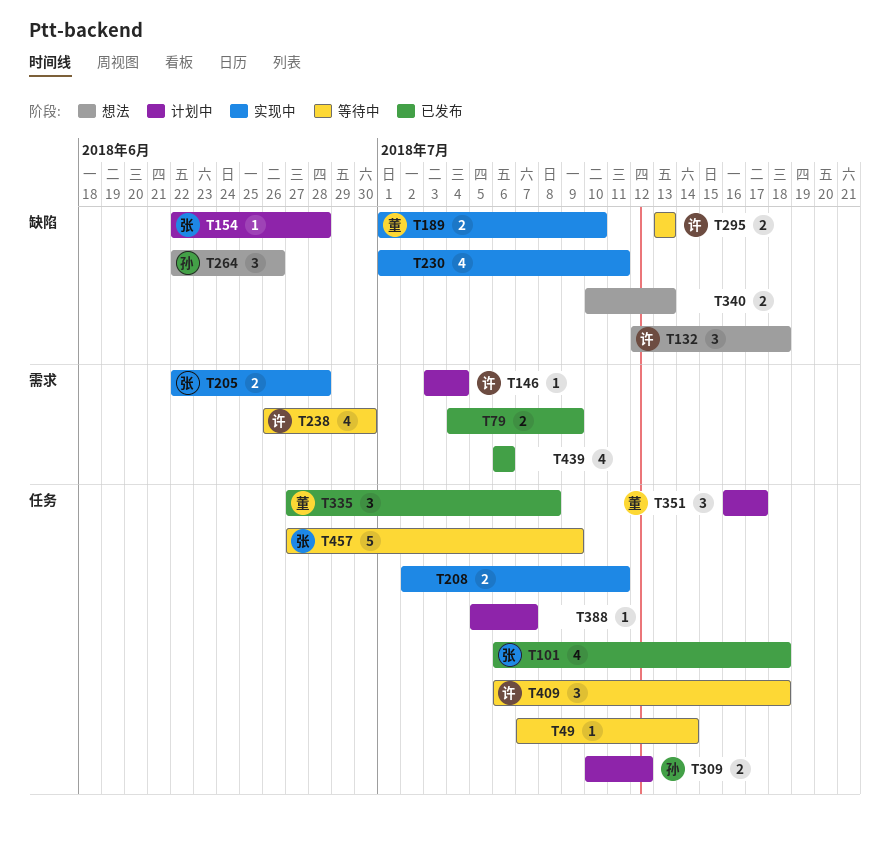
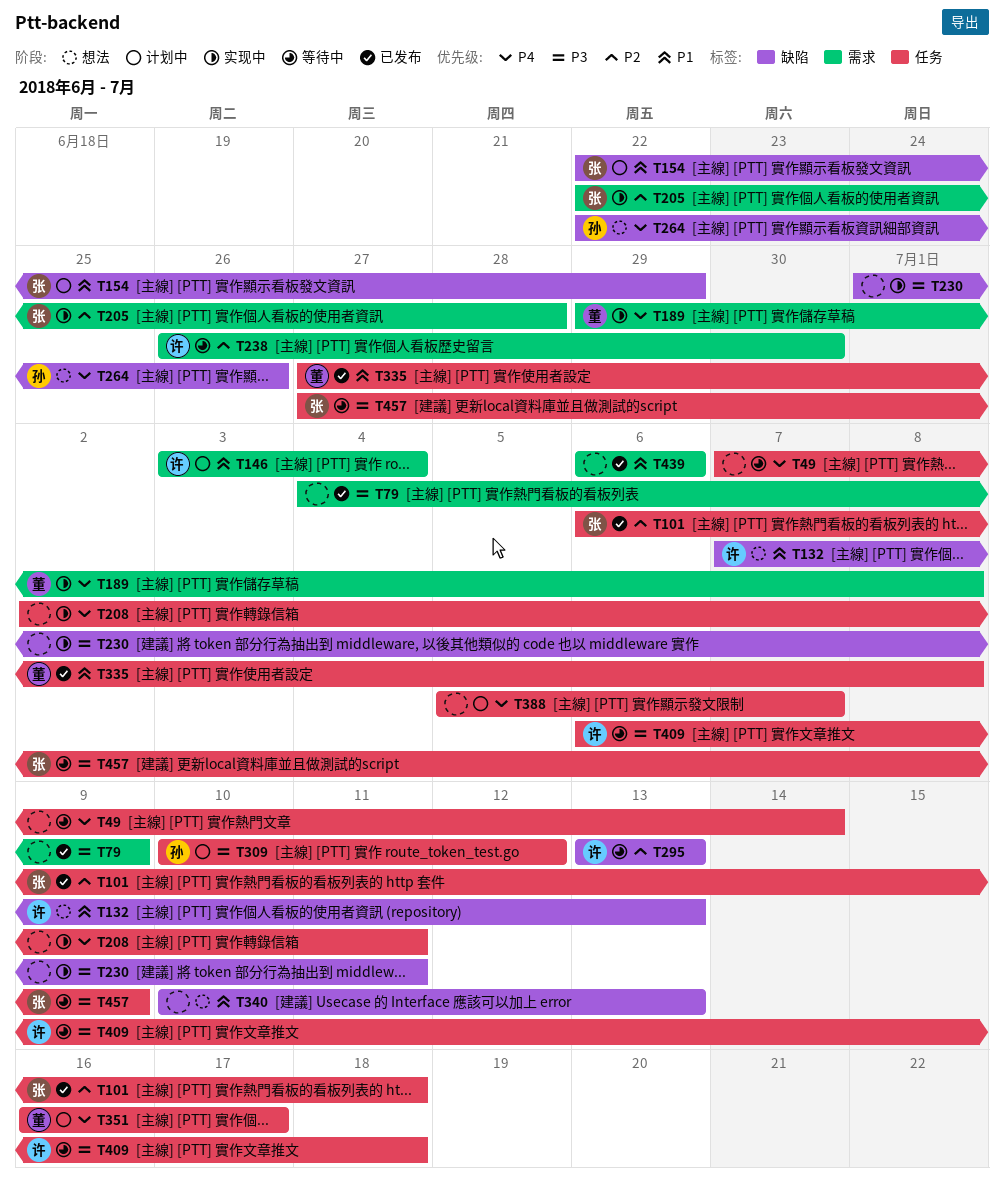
T132, start: Jul 12 -> Jul 7
T132, due: Jul 18 -> Jul 13
T154, due: Jun 28 -> Jun 29
T189, label: 缺陷 -> 需求
T189, start: Jul 1 -> Jun 29
T189, due: Jul 10 -> Jul 8

